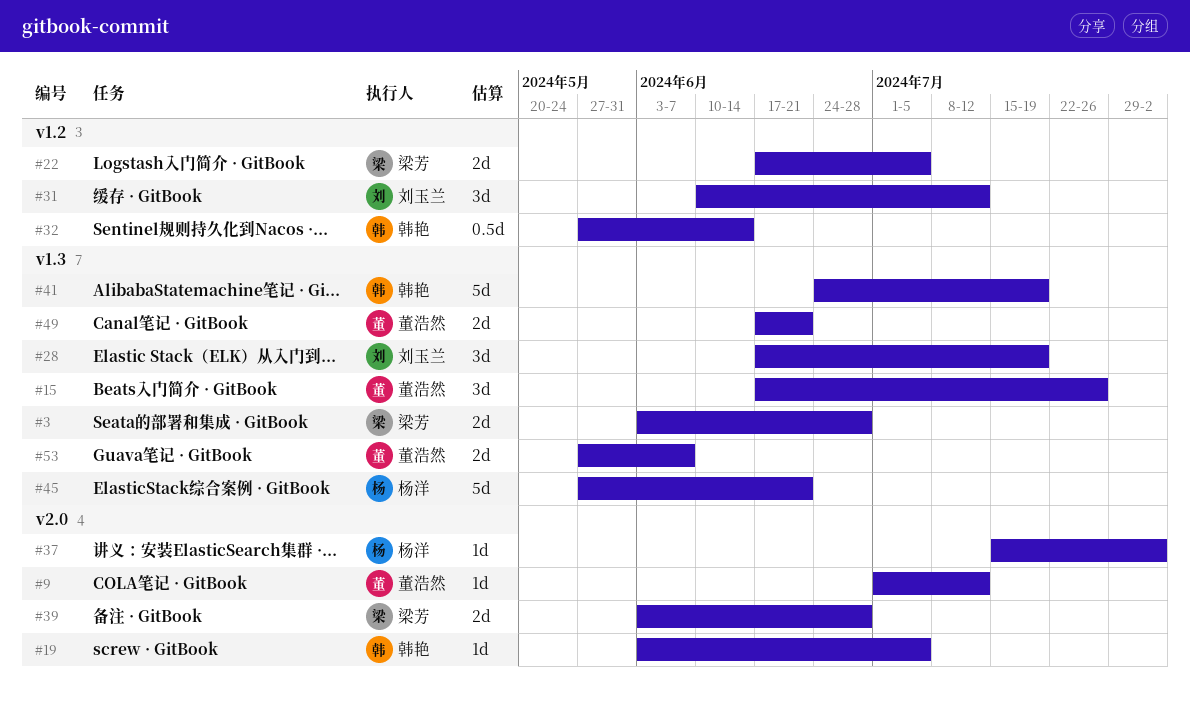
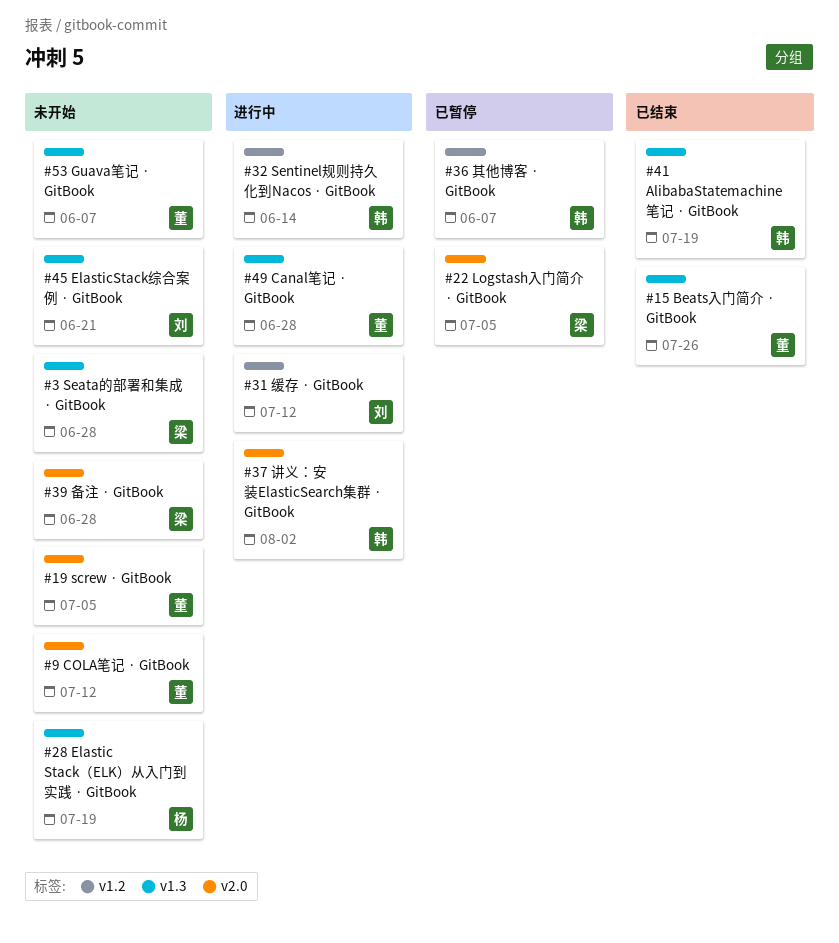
#19, owner: 韩艳 -> 董浩然
#22, label: v1.2 -> v2.0
#28, owner: 刘玉兰 -> 杨洋
#36: none -> present
#37, owner: 杨洋 -> 韩艳
#45, owner: 杨洋 -> 刘玉兰
#49, due: Jun 21 -> Jun 28

